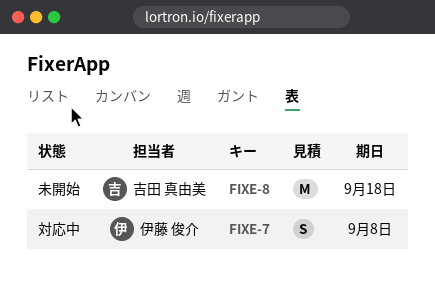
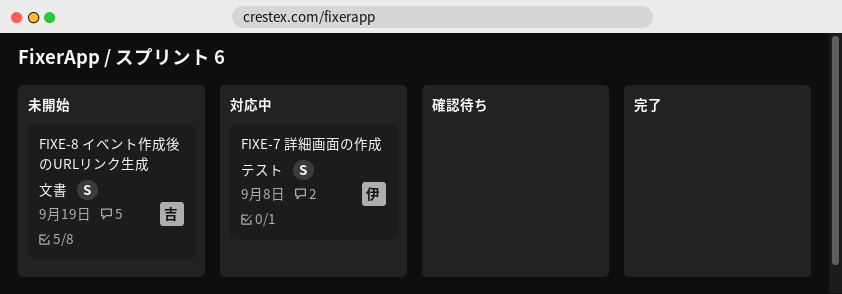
FIXE-8, estimate: M -> S
FIXE-8, due: Sep 18 -> Sep 19

